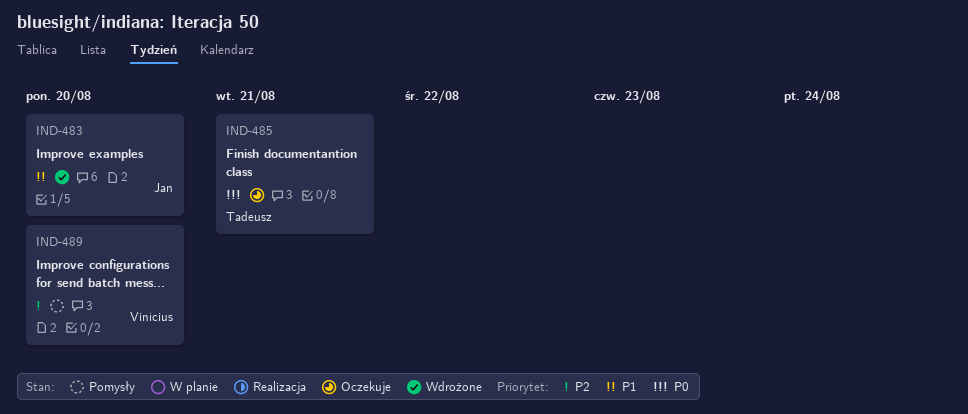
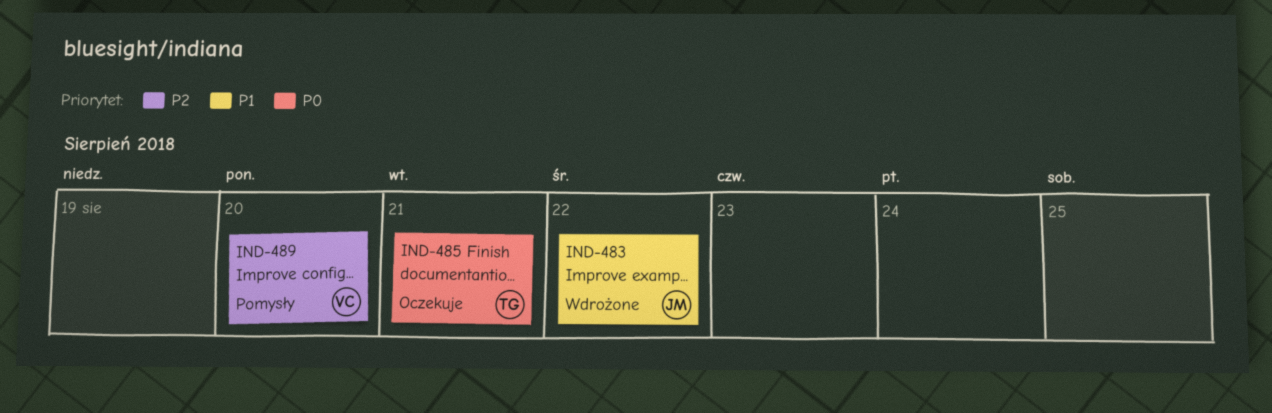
IND-483, due: Aug 20 -> Aug 22

